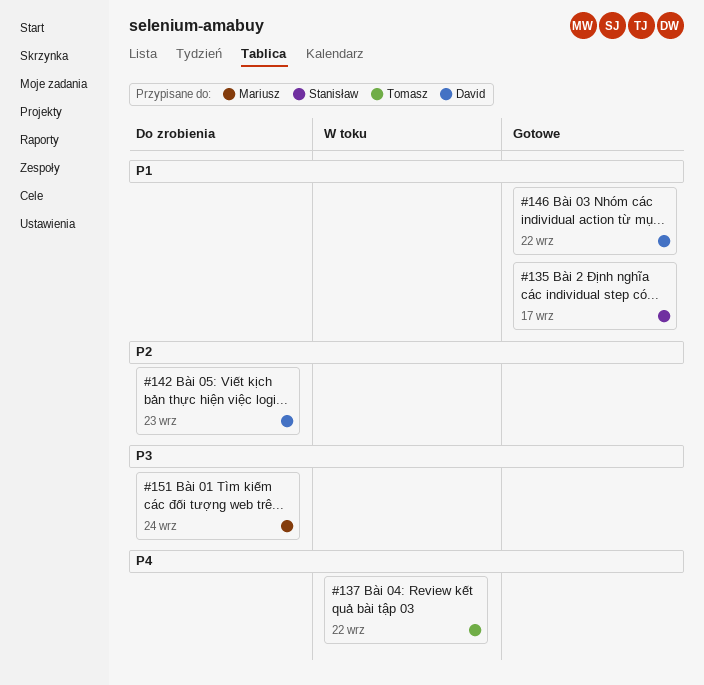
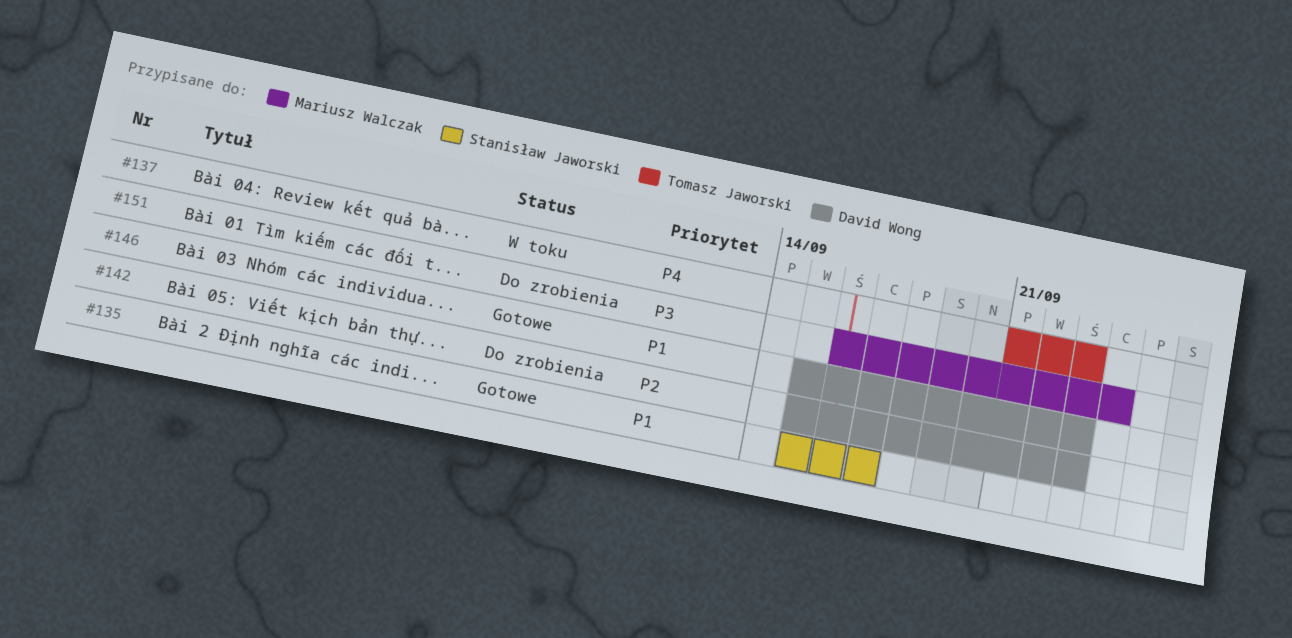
#137, due: Sep 22 -> Sep 23
#146, due: Sep 22 -> Sep 23

